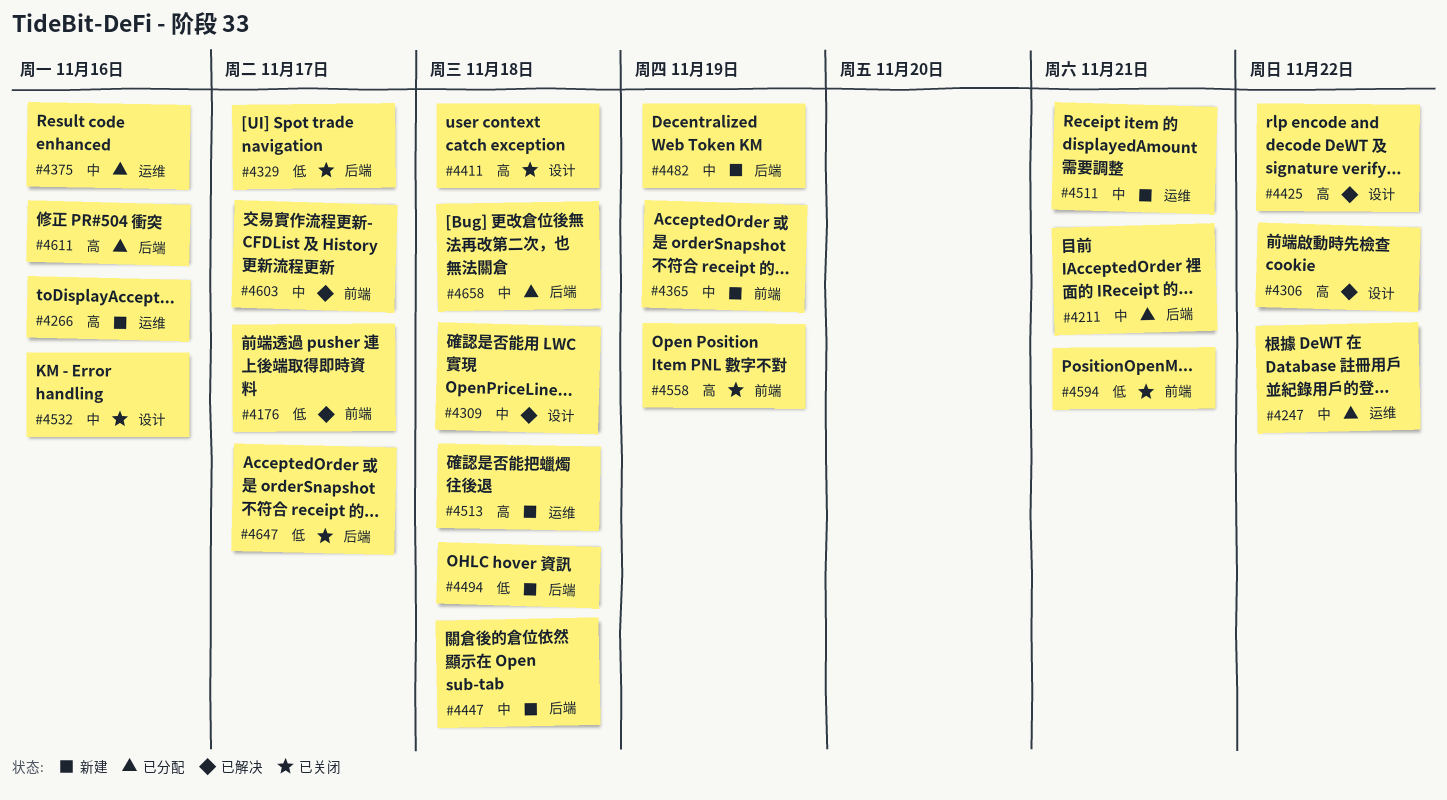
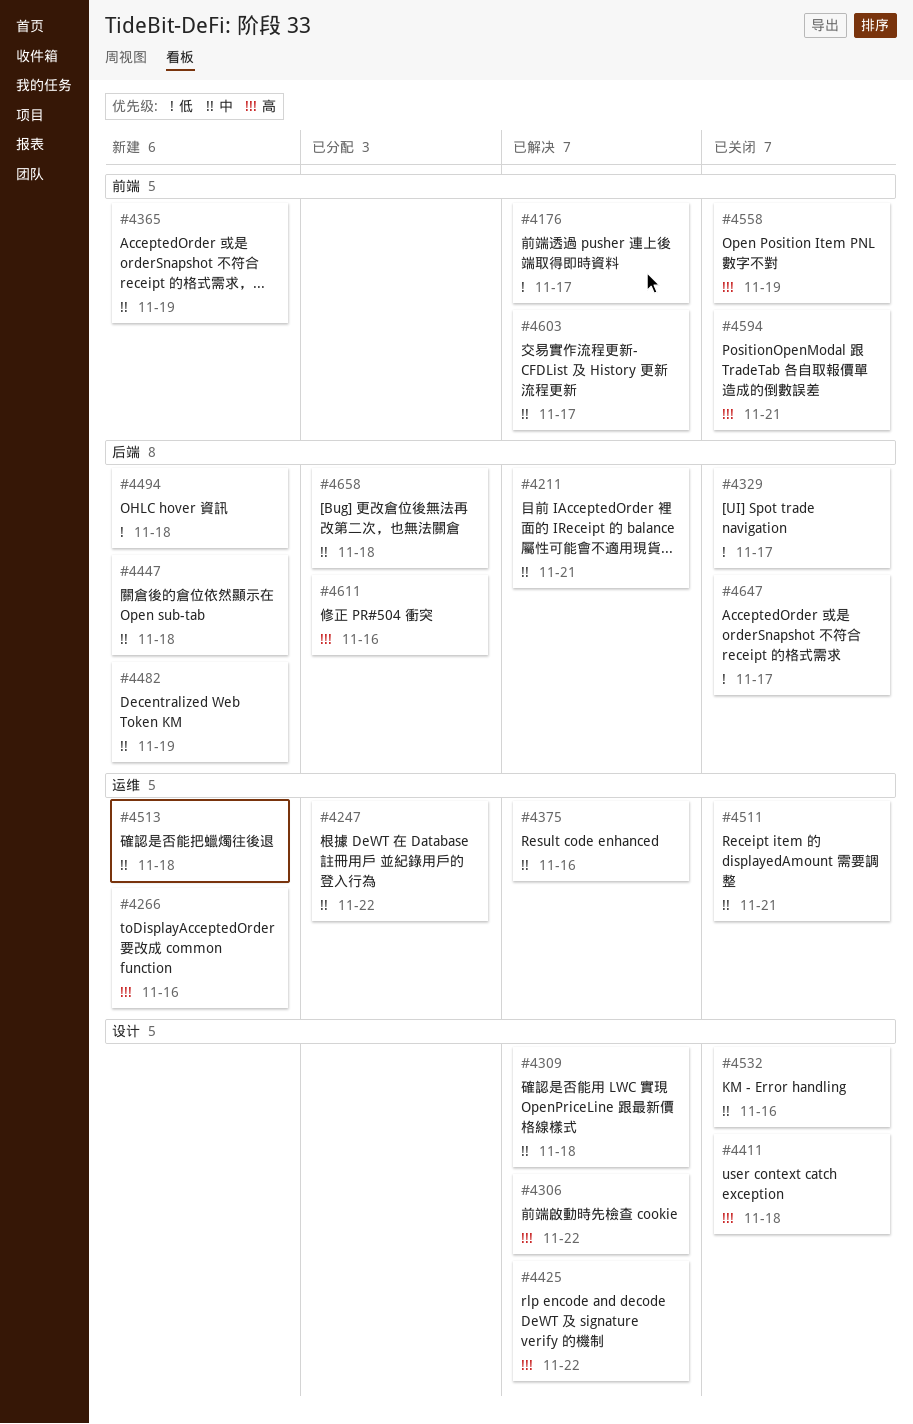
#4211, status: 已分配 -> 已解决
#4375, status: 已分配 -> 已解决
#4511, status: 新建 -> 已关闭
#4513, priority: 高 -> 中
#4594, priority: 低 -> 高

